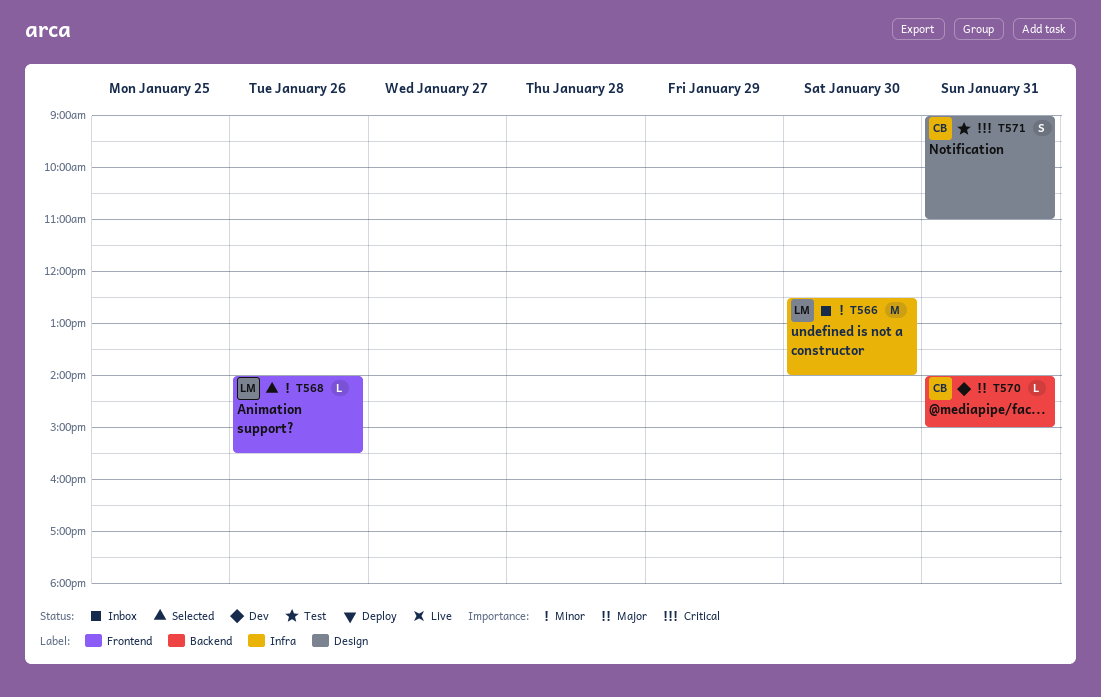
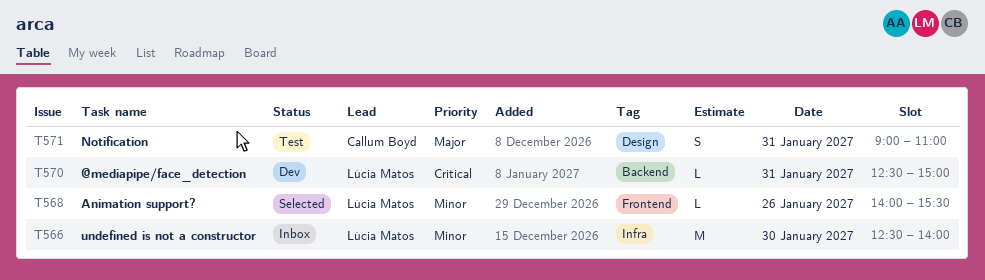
T570, owner: Callum Boyd -> Lúcia Matos
T570, priority: Major -> Critical
T570, begins: 14:00 -> 12:30
T571, priority: Critical -> Major

